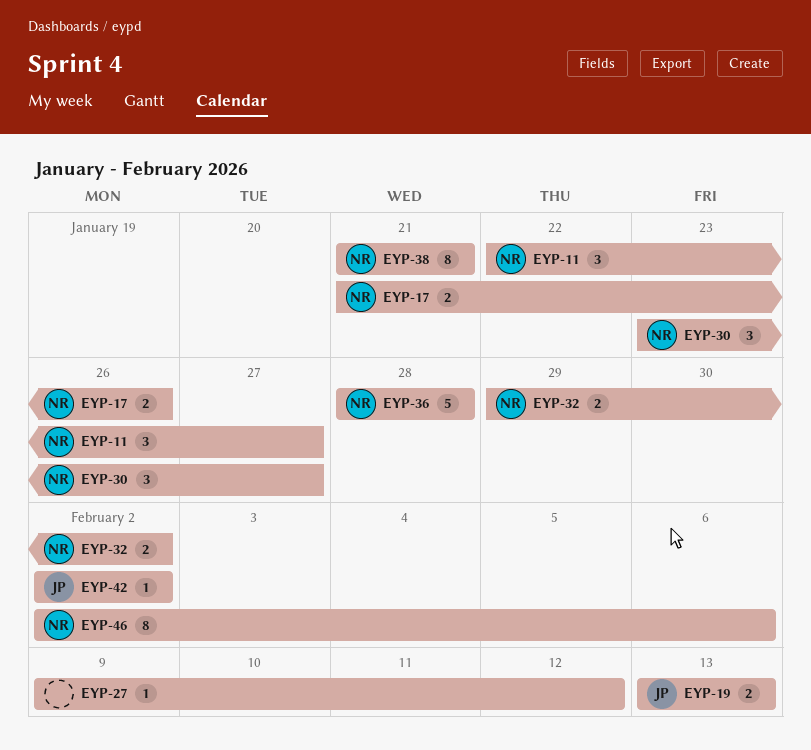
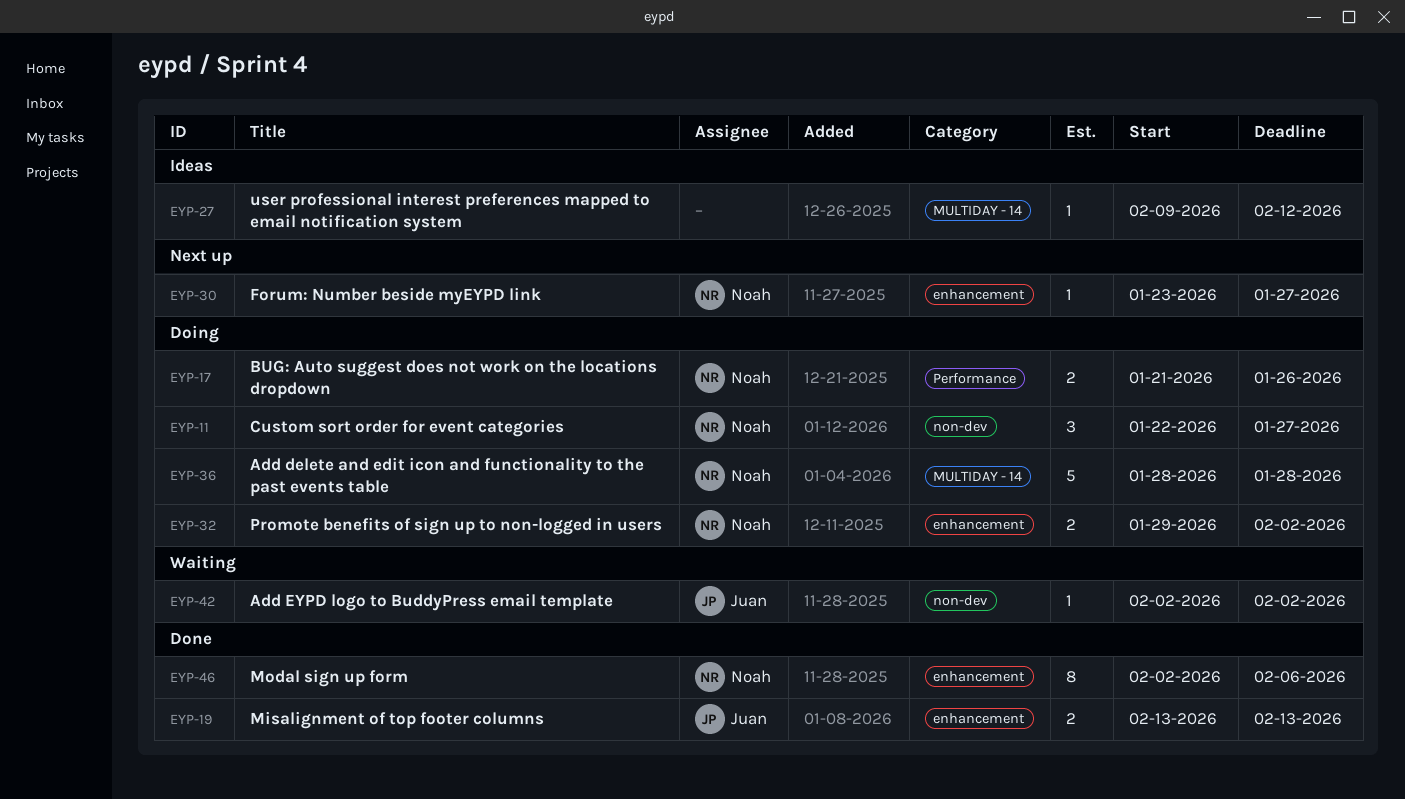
EYP-30, estimate: 3 -> 1
EYP-38: present -> none

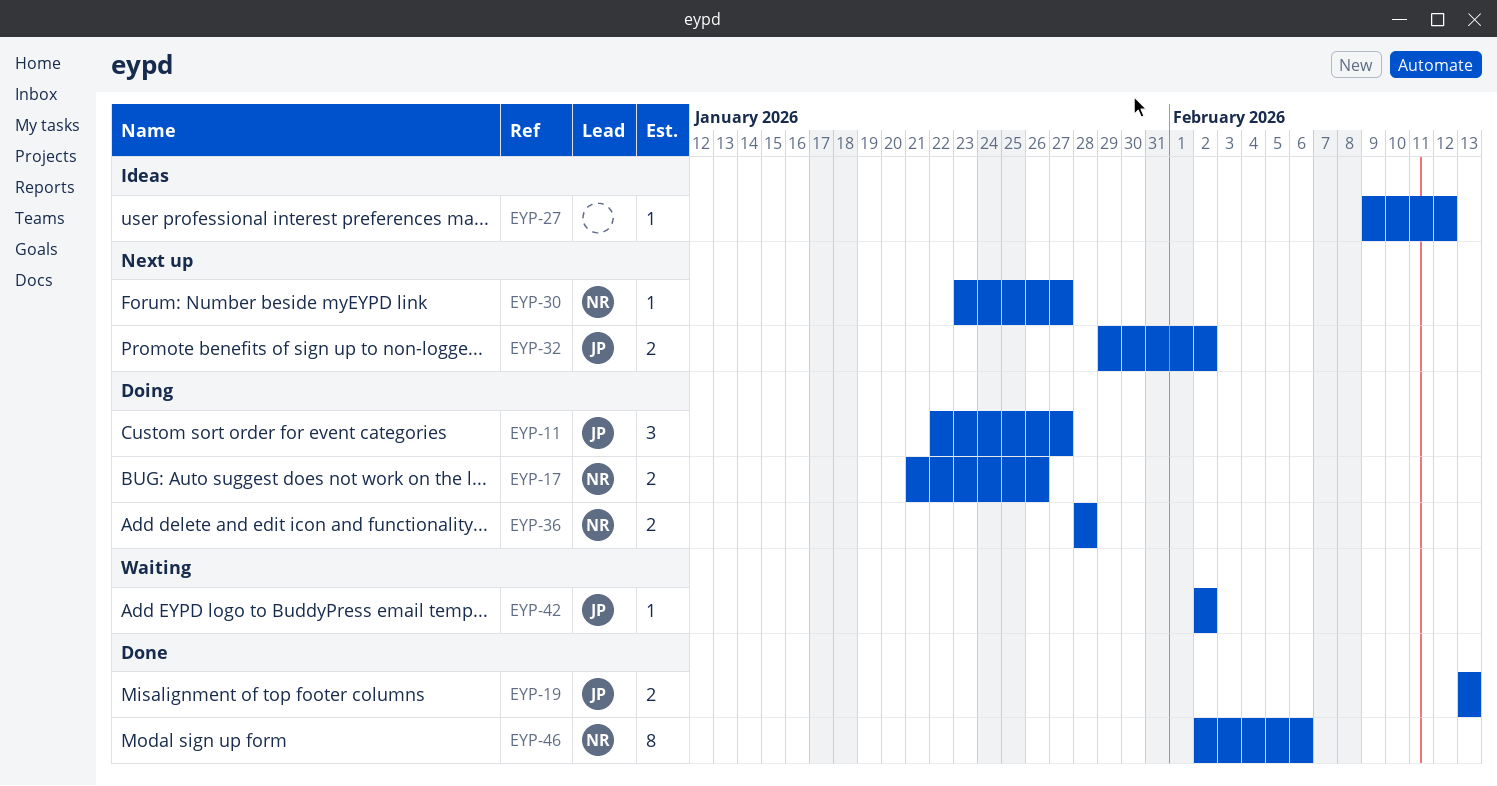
EYP-11, owner: Noah -> Juan
EYP-32, status: Doing -> Next up
EYP-32, owner: Noah -> Juan
EYP-36, estimate: 5 -> 2

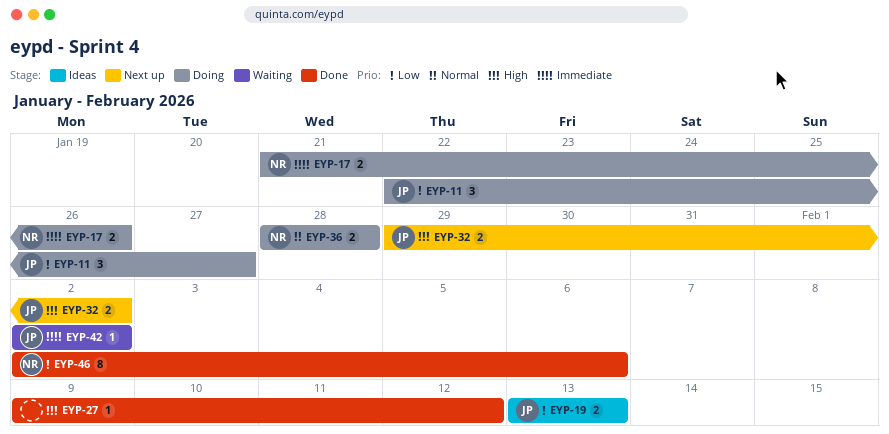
EYP-19, status: Done -> Ideas
EYP-27, status: Ideas -> Done
EYP-30: present -> none

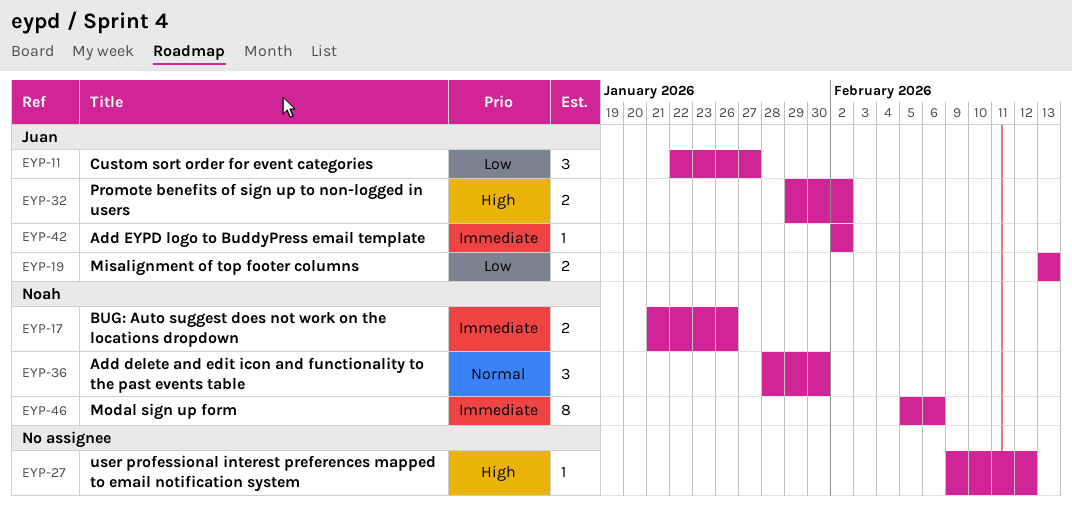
EYP-36, estimate: 2 -> 3
EYP-36, due: Jan 28 -> Jan 30
EYP-46, priority: Low -> Immediate
EYP-46, start: Feb 2 -> Feb 5

